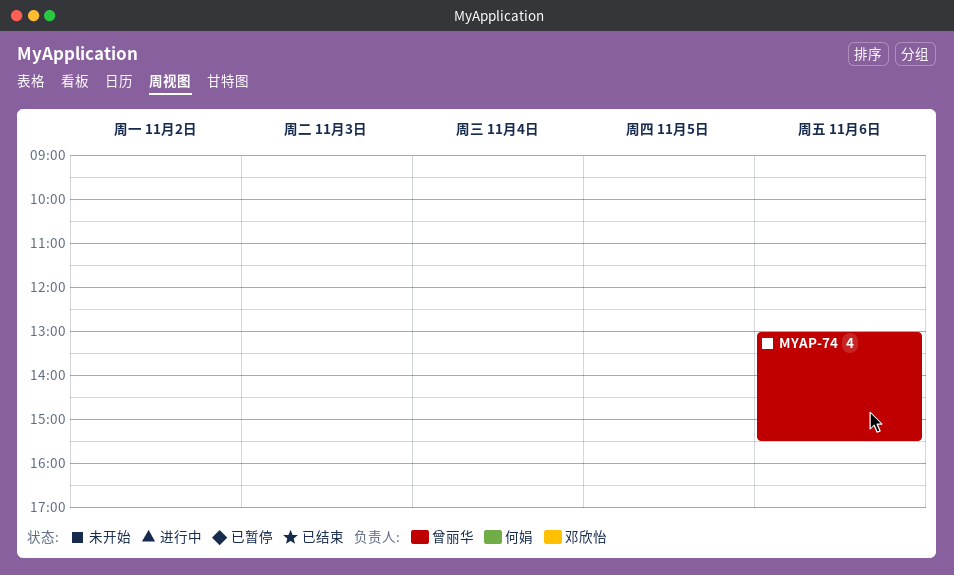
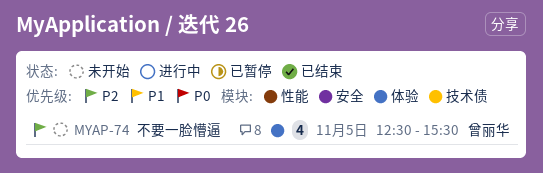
MYAP-74, day: Nov 6 -> Nov 5
MYAP-74, begins: 13:00 -> 12:30

